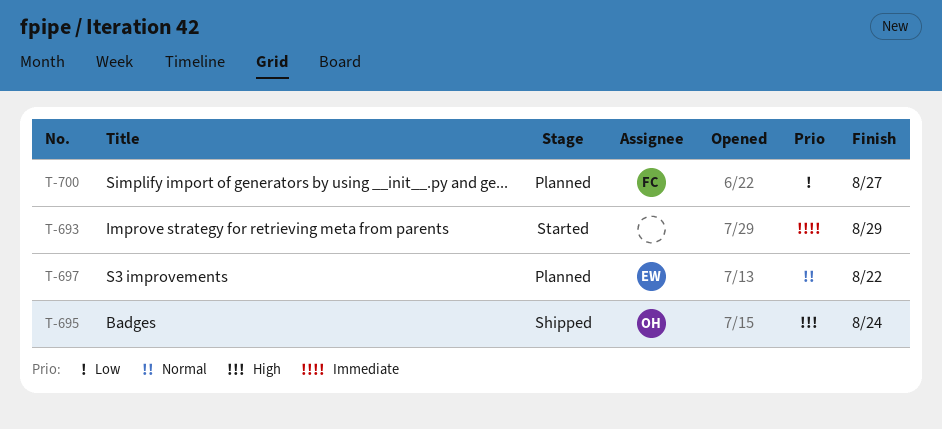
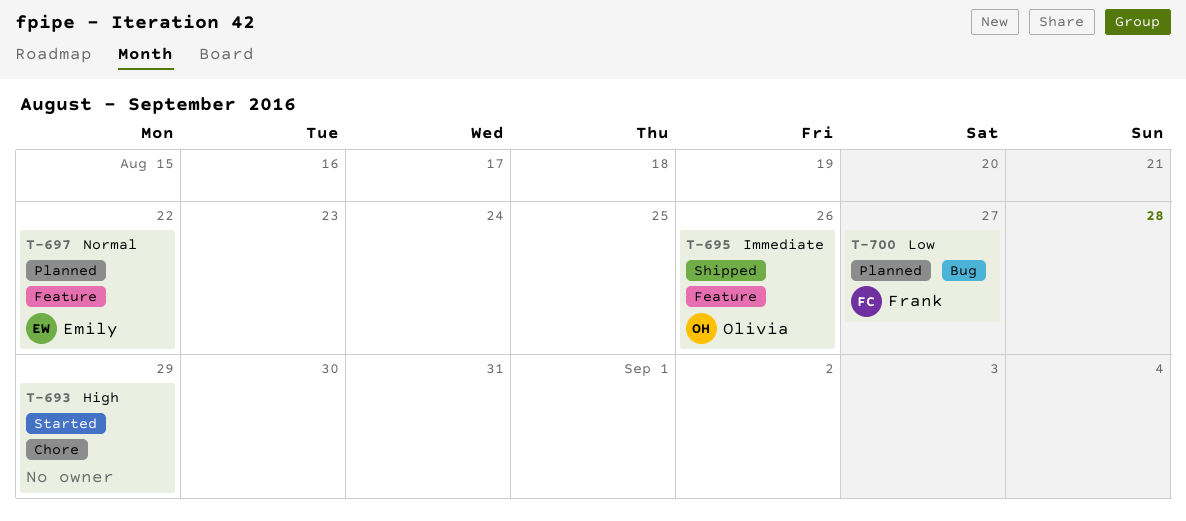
T-693, priority: Immediate -> High
T-695, priority: High -> Immediate
T-695, due: Aug 24 -> Aug 26

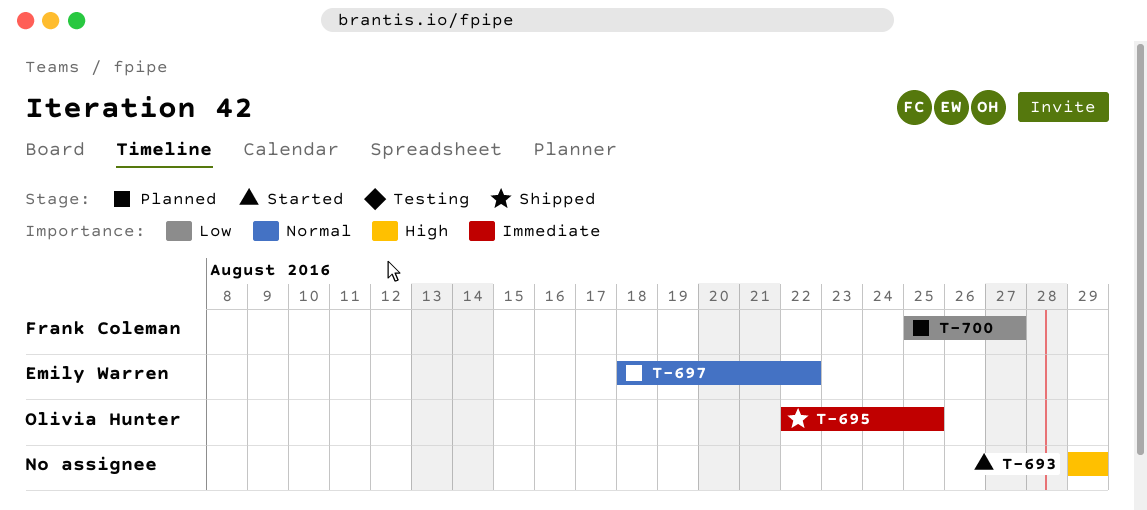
T-695, due: Aug 26 -> Aug 25

